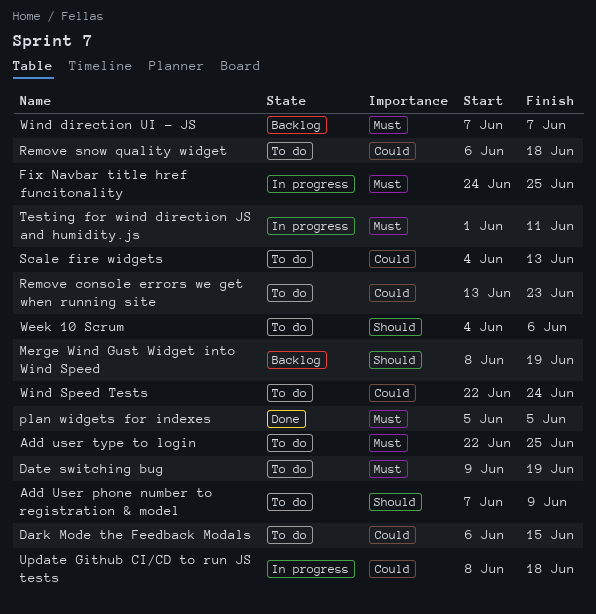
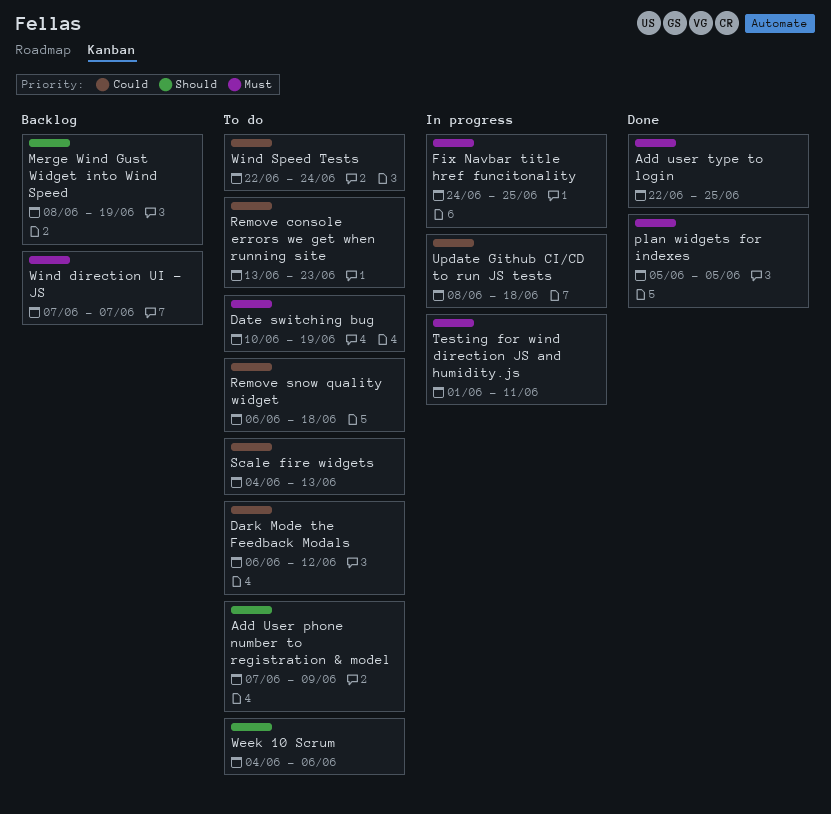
Add user type to login, status: To do -> Done
Dark Mode the Feedback Modals, due: Jun 15 -> Jun 12
Date switching bug, start: Jun 9 -> Jun 10

